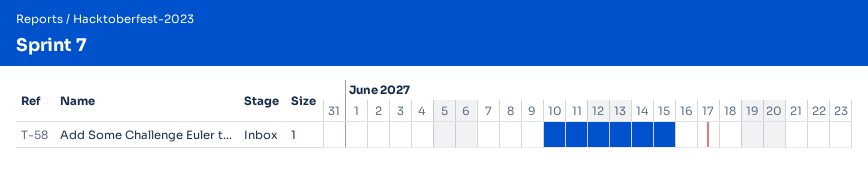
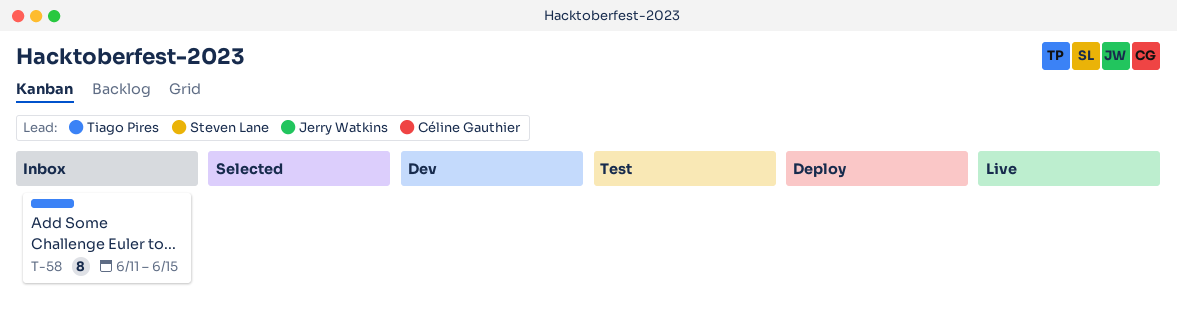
T-58, estimate: 1 -> 8
T-58, start: Jun 10 -> Jun 11

